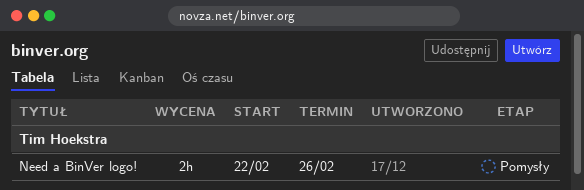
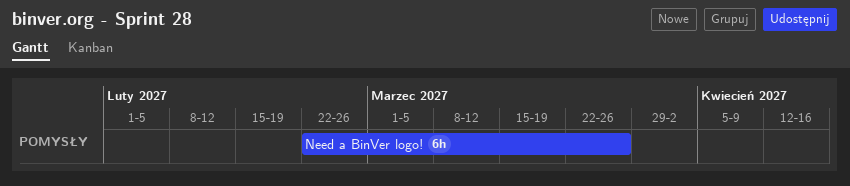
Need a BinVer logo!, estimate: 2h -> 6h
Need a BinVer logo!, due: Feb 26 -> Mar 26

